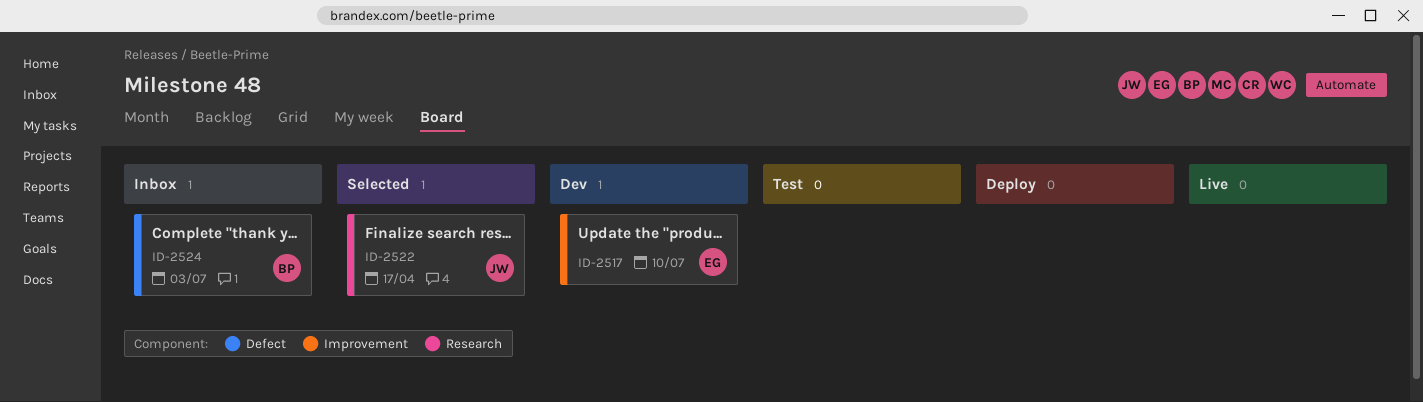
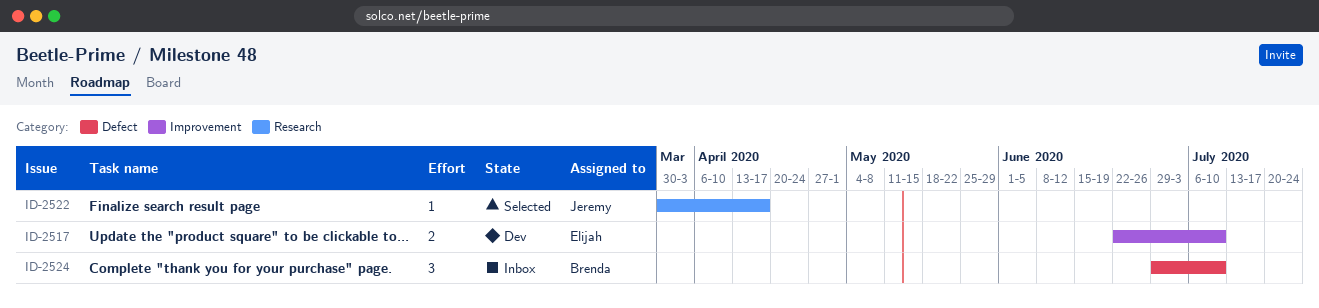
ID-2524, due: Jul 3 -> Jul 10

